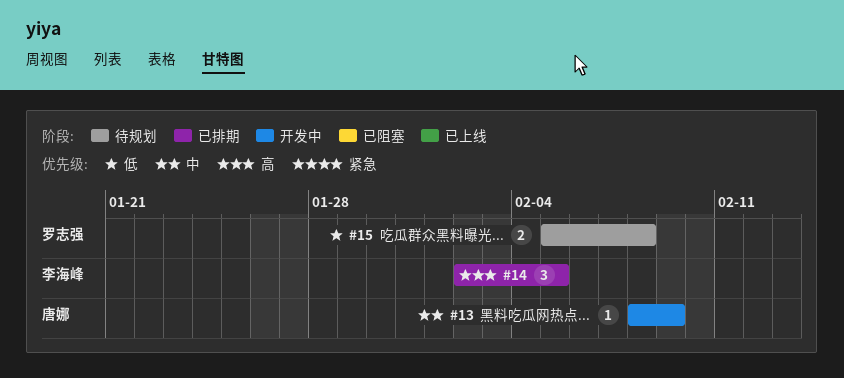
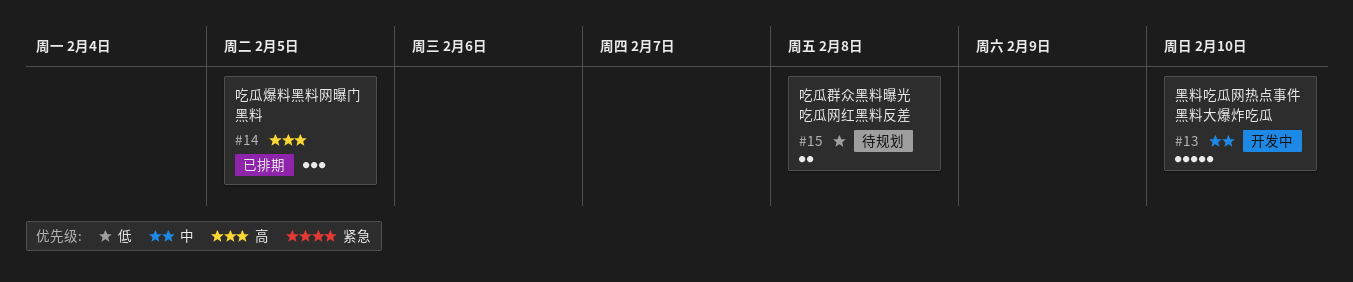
#13, estimate: 1 -> 5
#13, due: Feb 9 -> Feb 10

